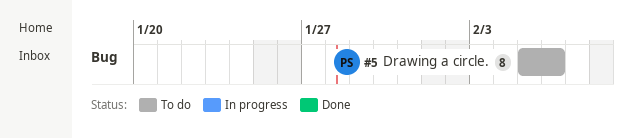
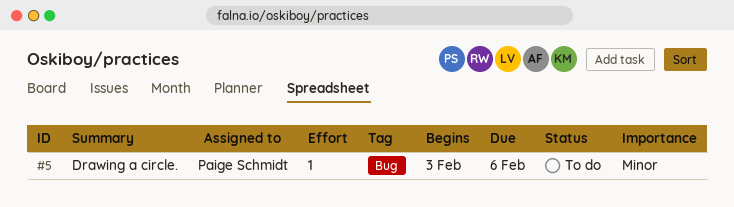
#5, estimate: 8 -> 1
#5, start: Feb 5 -> Feb 3

